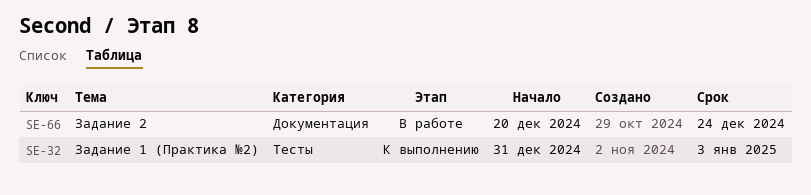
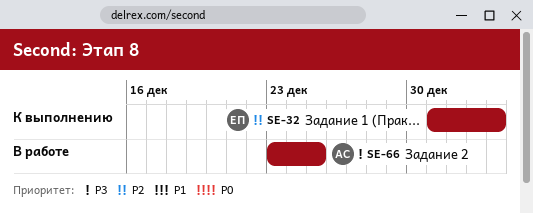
SE-66, start: Dec 20 -> Dec 23
SE-66, due: Dec 24 -> Dec 25

